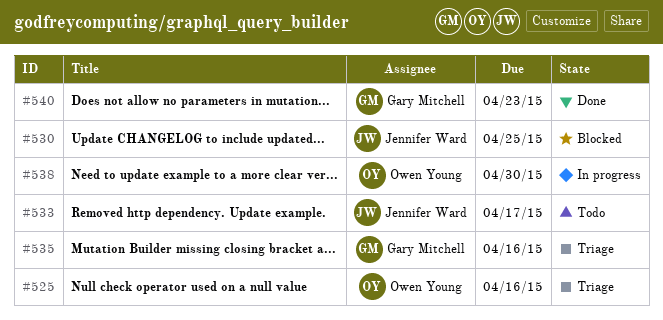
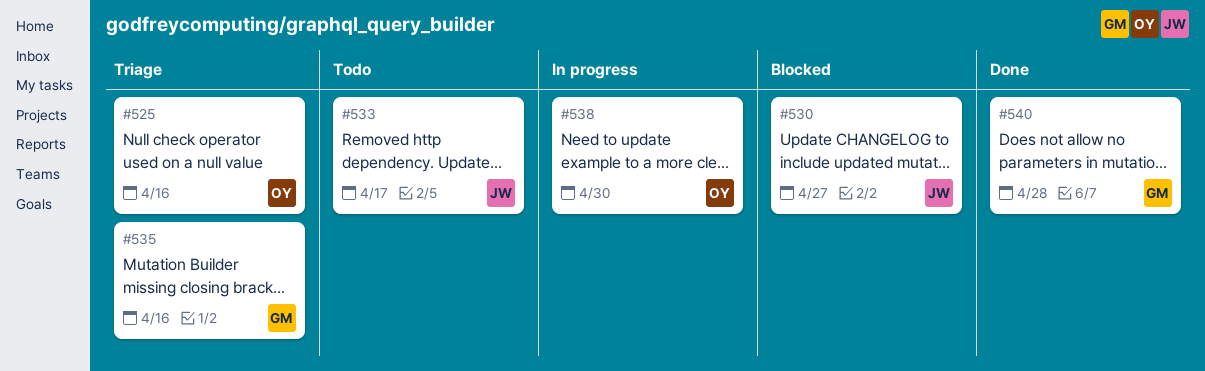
#530, due: Apr 25 -> Apr 27
#540, due: Apr 23 -> Apr 28

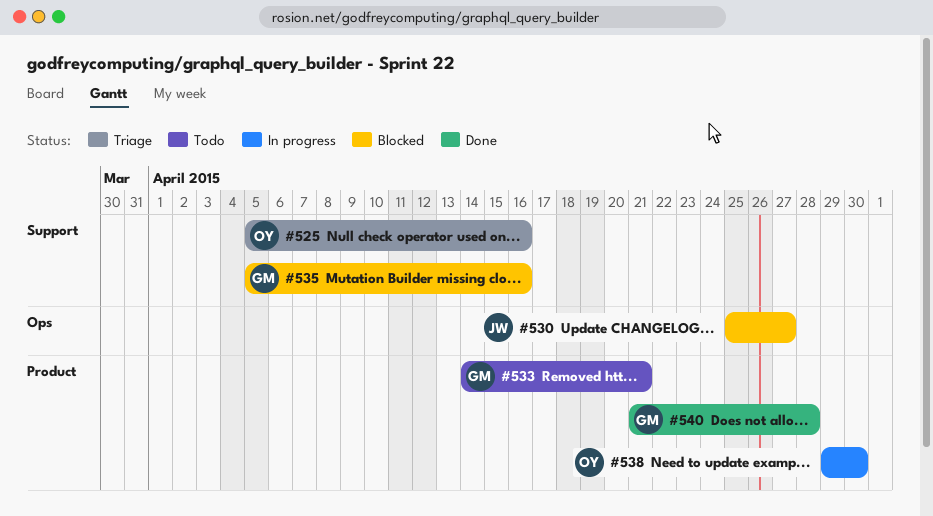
#533, owner: JW -> GM
#533, due: Apr 17 -> Apr 21
#535, status: Triage -> Blocked

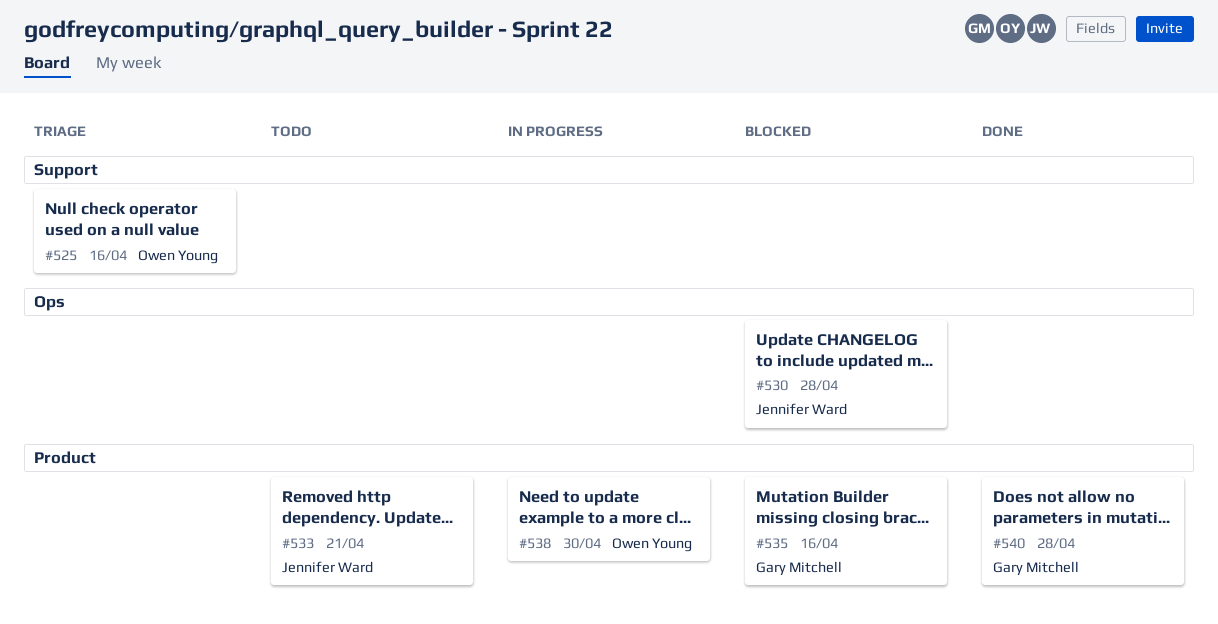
#530, due: Apr 27 -> Apr 28
#533, owner: Gary Mitchell -> Jennifer Ward
#535, label: Support -> Product

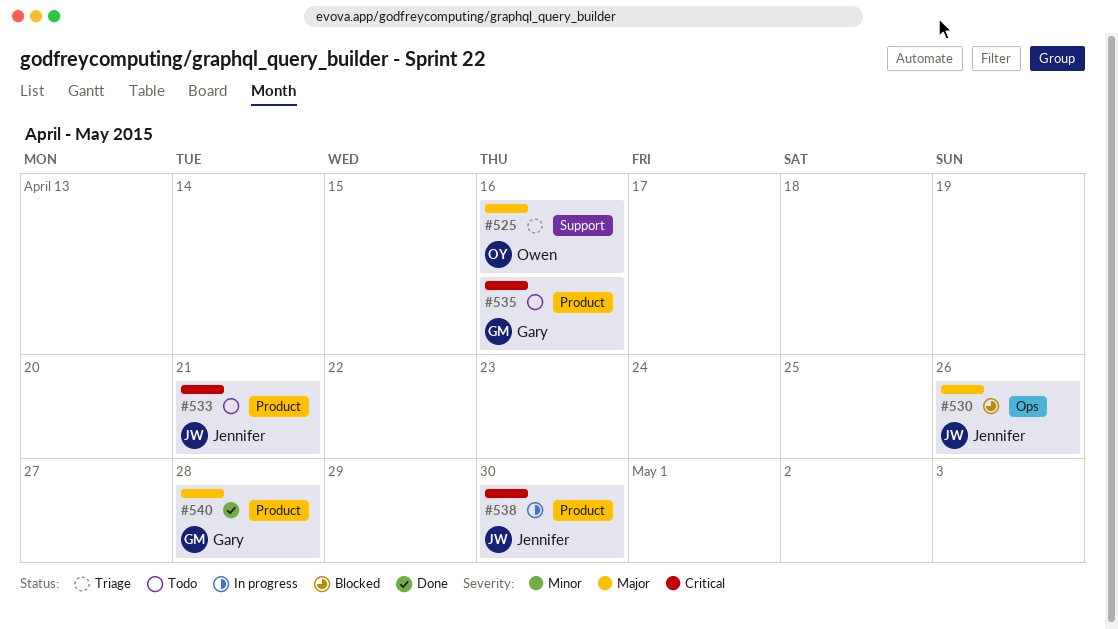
#530, due: Apr 28 -> Apr 26
#535, status: Blocked -> Todo
#538, owner: Owen Young -> Jennifer Ward

